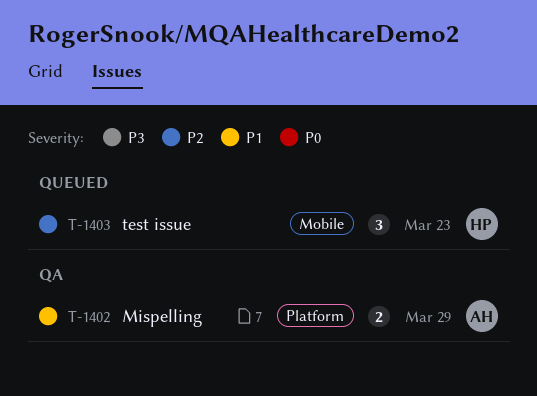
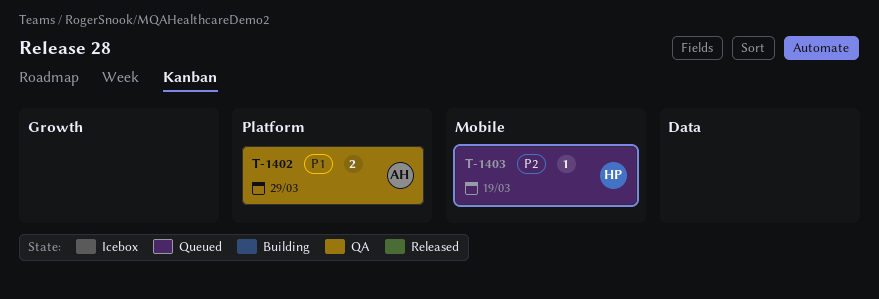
T-1403, estimate: 3 -> 1
T-1403, due: Mar 23 -> Mar 19

